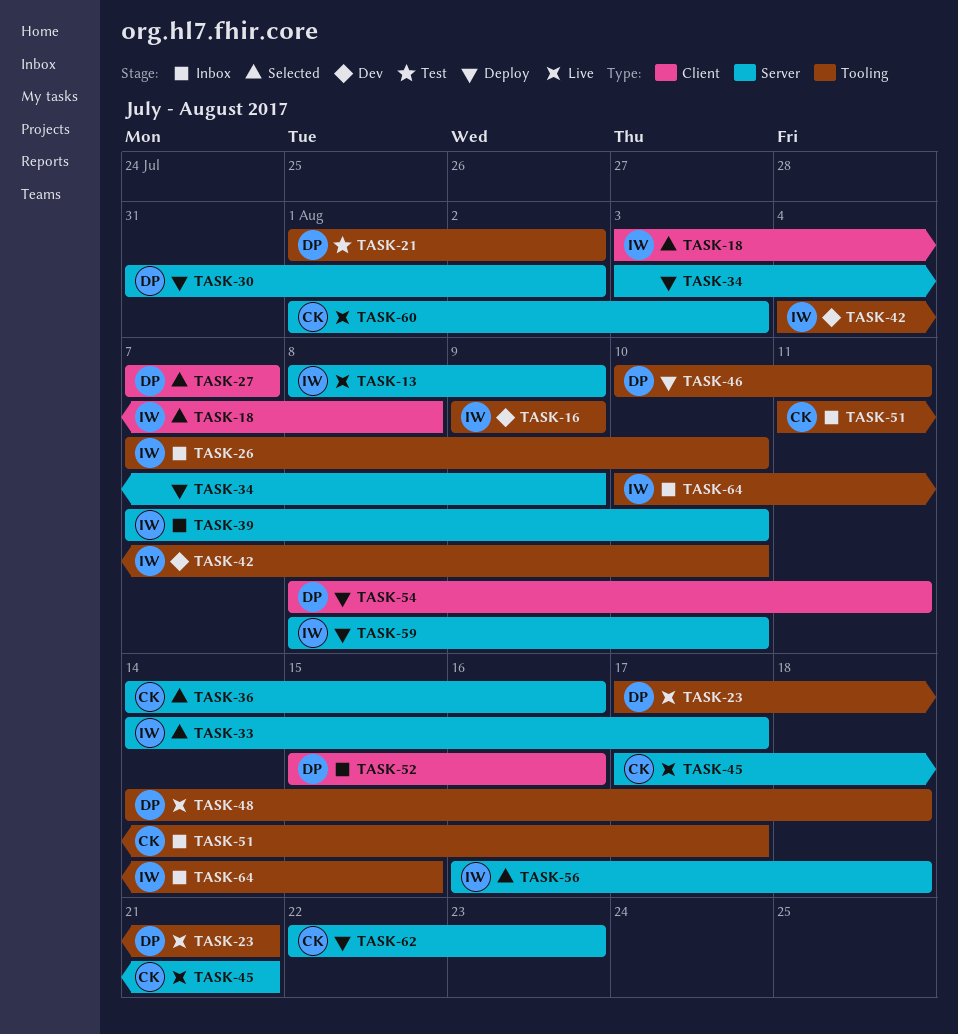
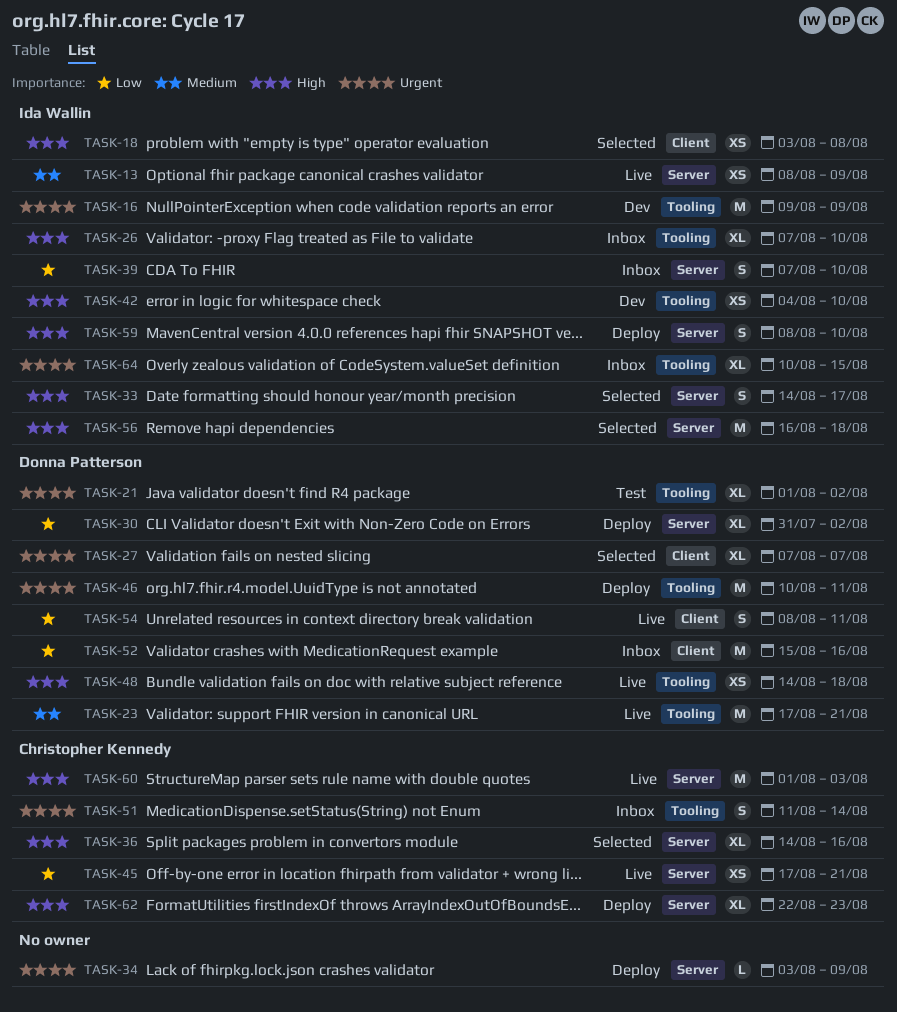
TASK-51, due: Aug 17 -> Aug 14
TASK-54, status: Deploy -> Live

